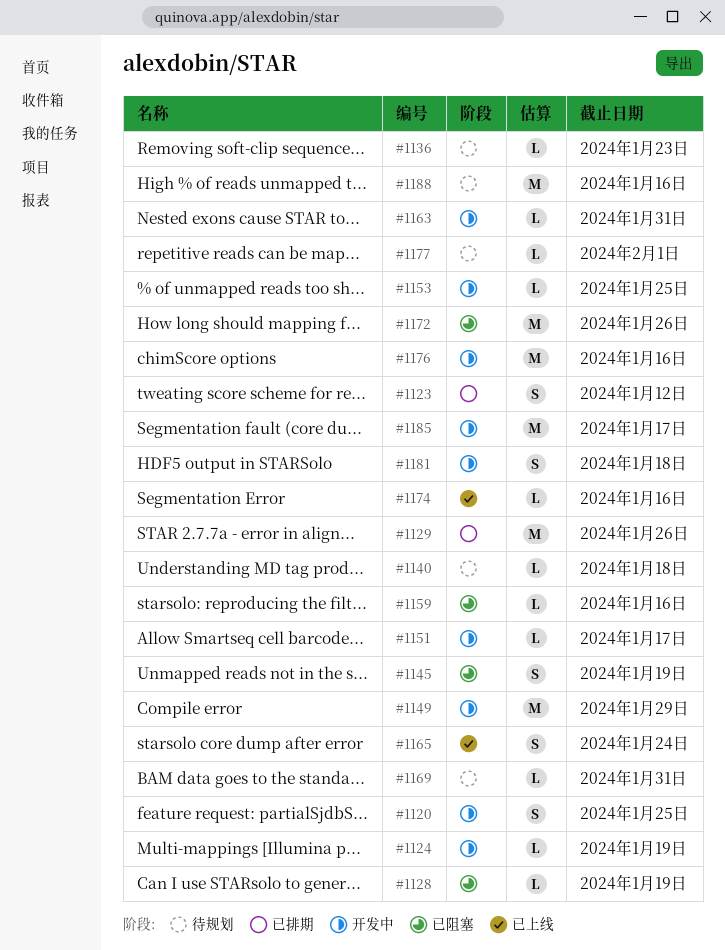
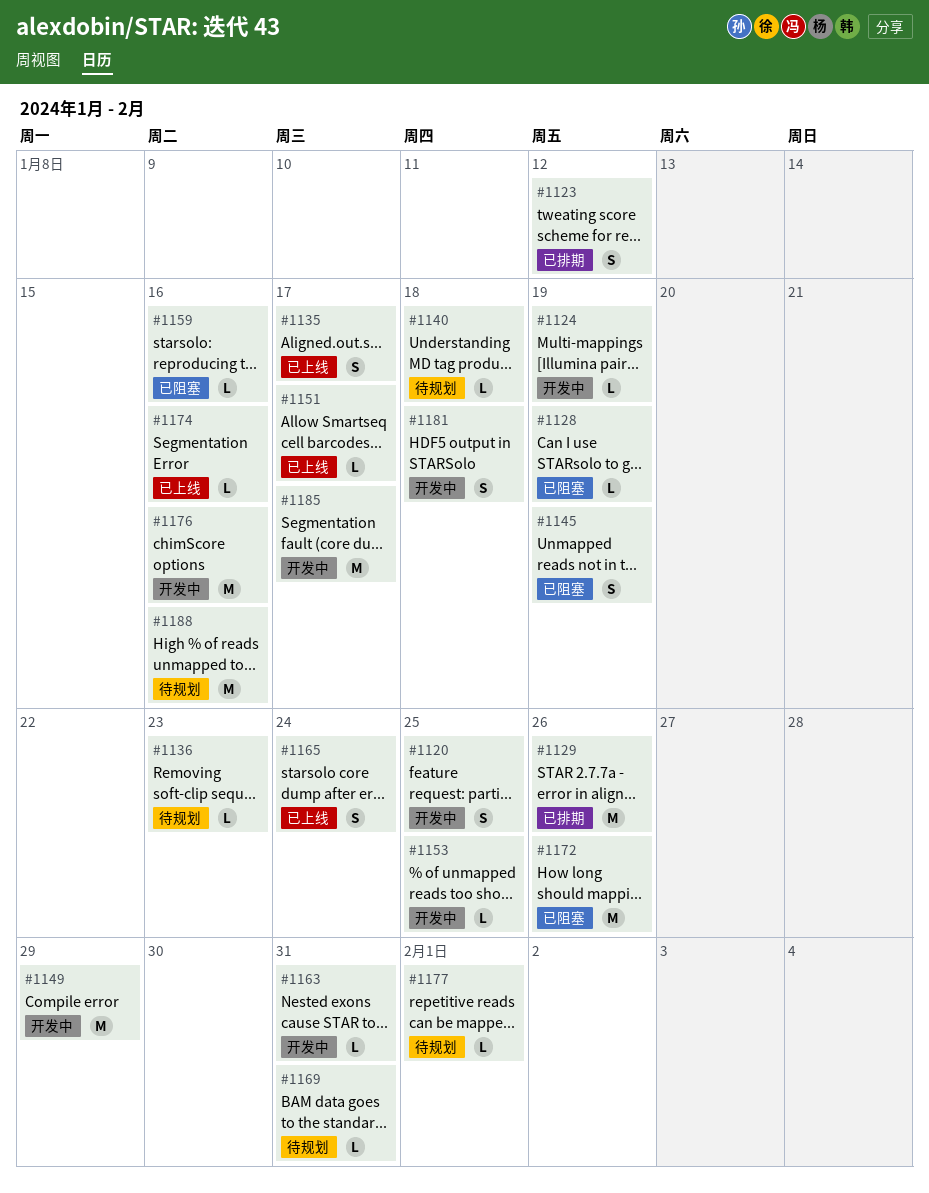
#1135: none -> present
#1151, status: 开发中 -> 已上线

